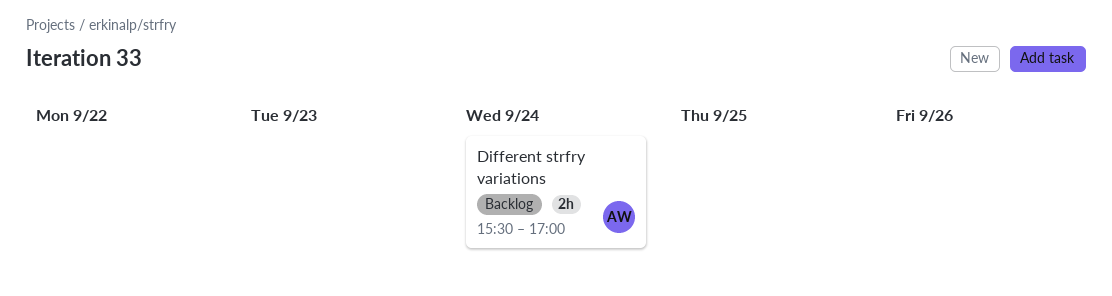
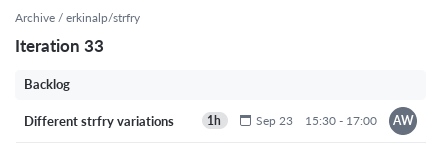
Different strfry variations, estimate: 2h -> 1h
Different strfry variations, day: Sep 24 -> Sep 23

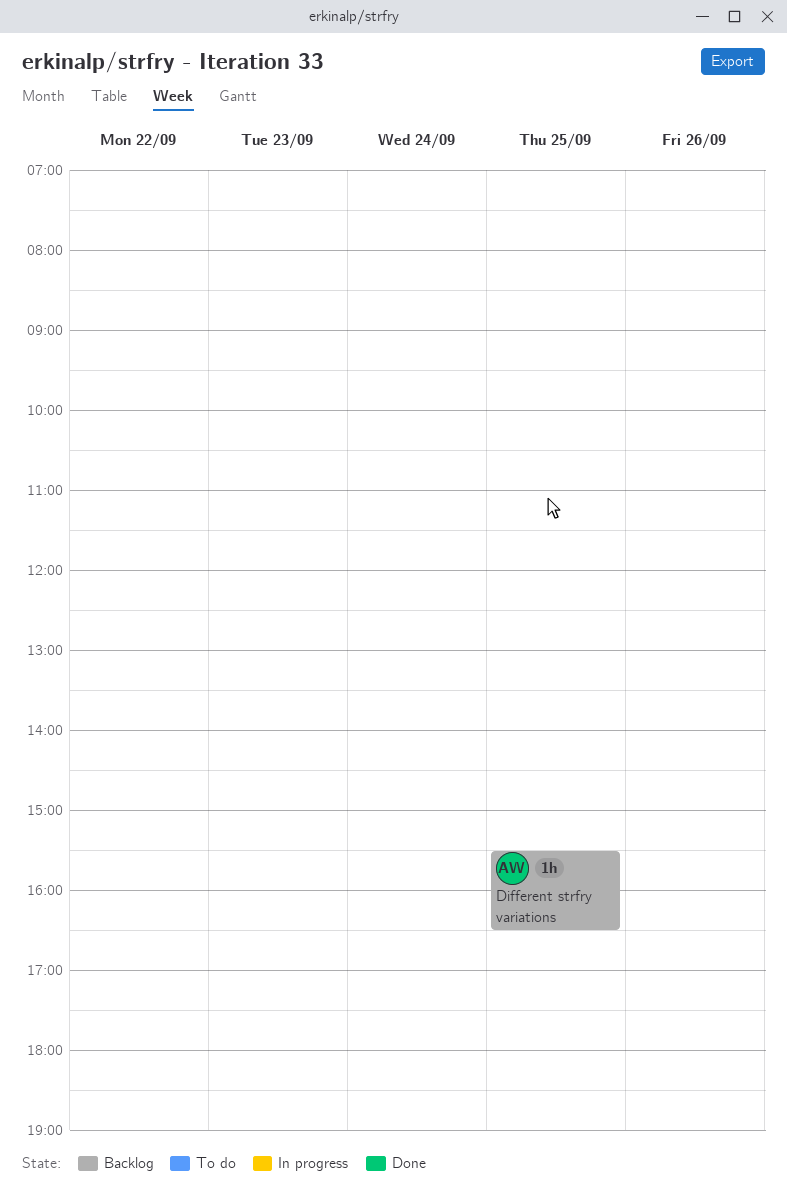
Different strfry variations, day: Sep 23 -> Sep 25
Different strfry variations, ends: 17:00 -> 16:30

